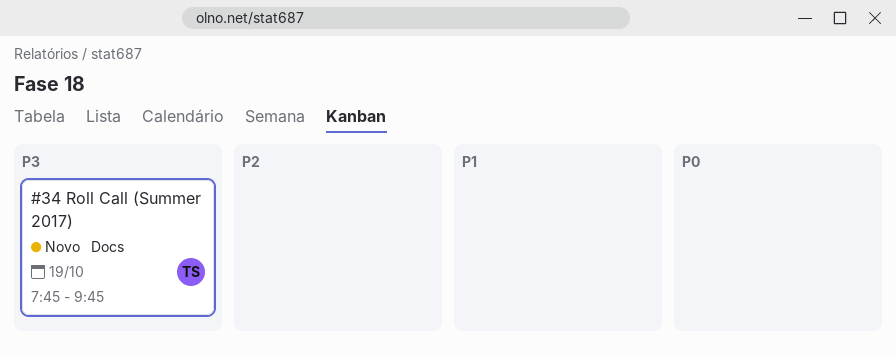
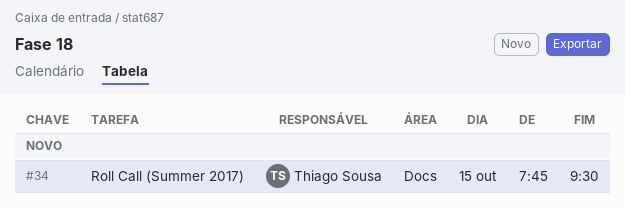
#34, day: Oct 19 -> Oct 15
#34, ends: 09:45 -> 09:30

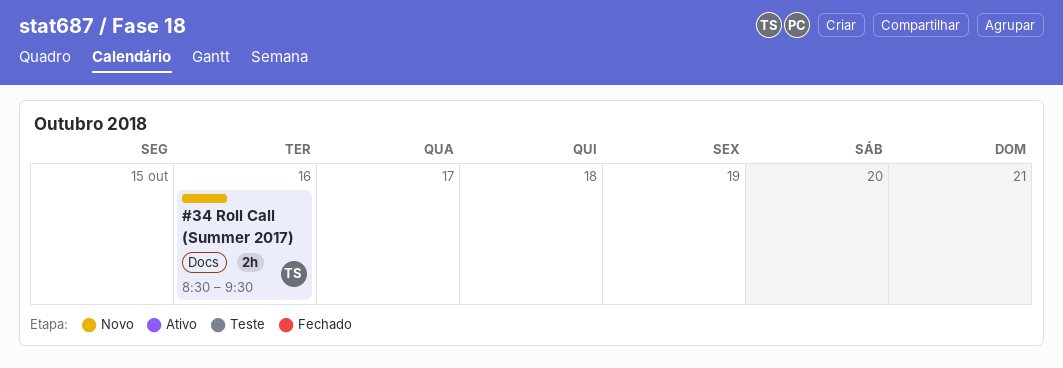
#34, day: Oct 15 -> Oct 16
#34, begins: 07:45 -> 08:30

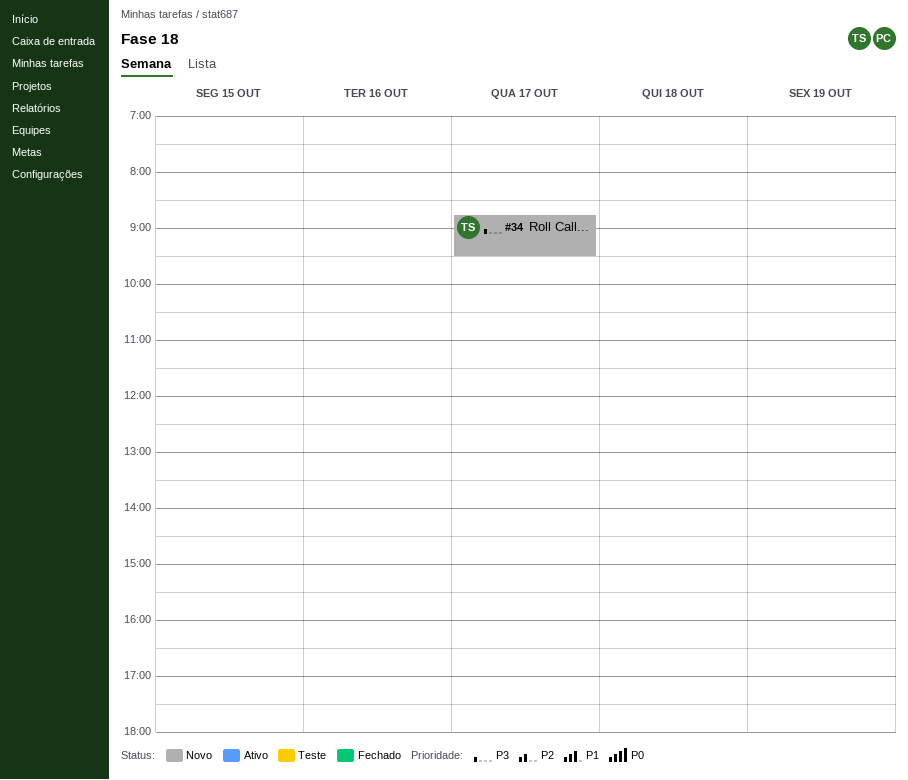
#34, day: Oct 16 -> Oct 17
#34, begins: 08:30 -> 08:45

